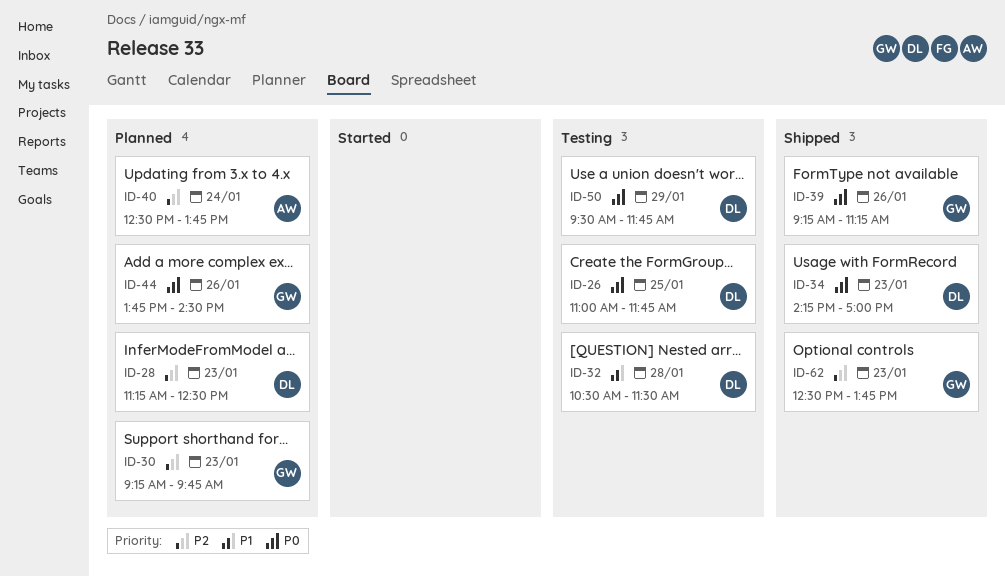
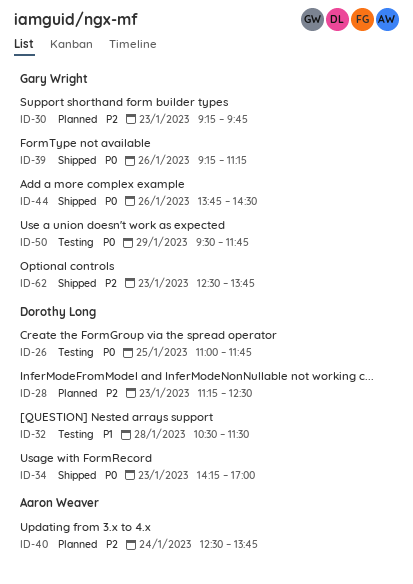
ID-44, status: Planned -> Shipped
ID-50, owner: Dorothy Long -> Gary Wright

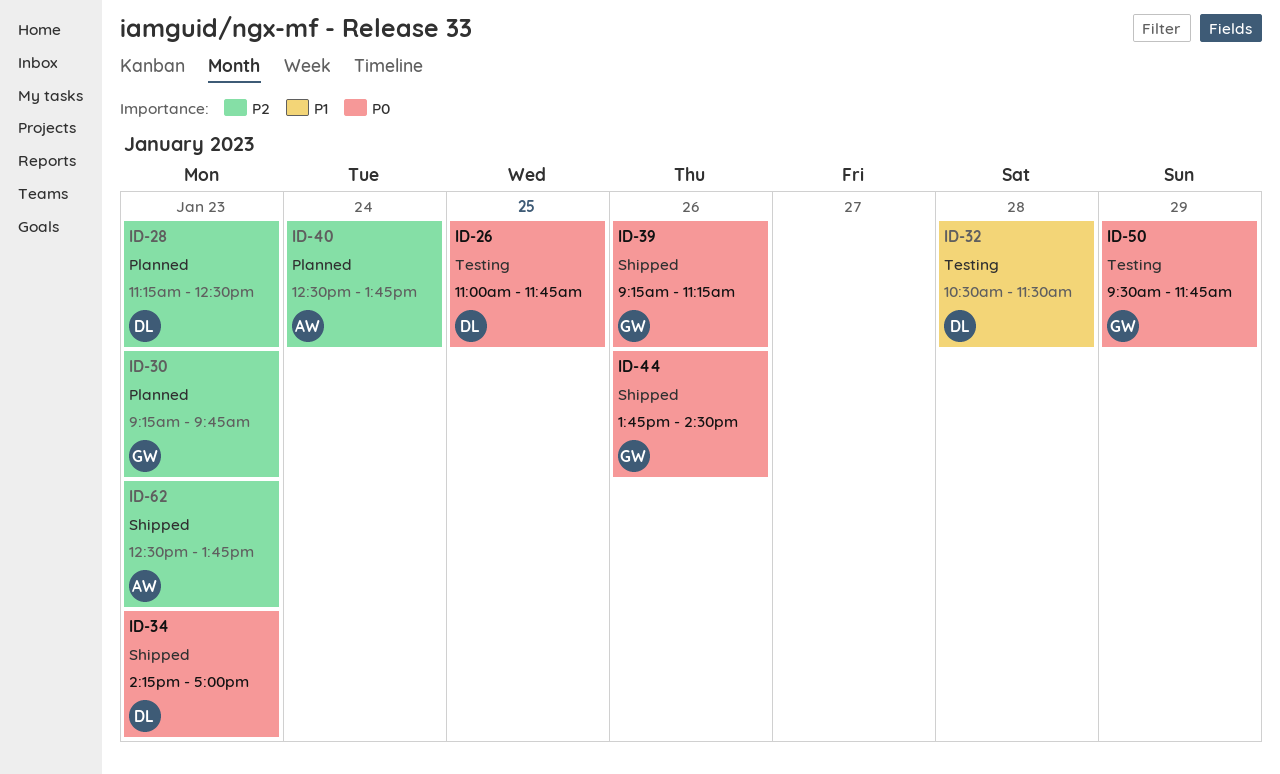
ID-62, owner: Gary Wright -> Aaron Weaver

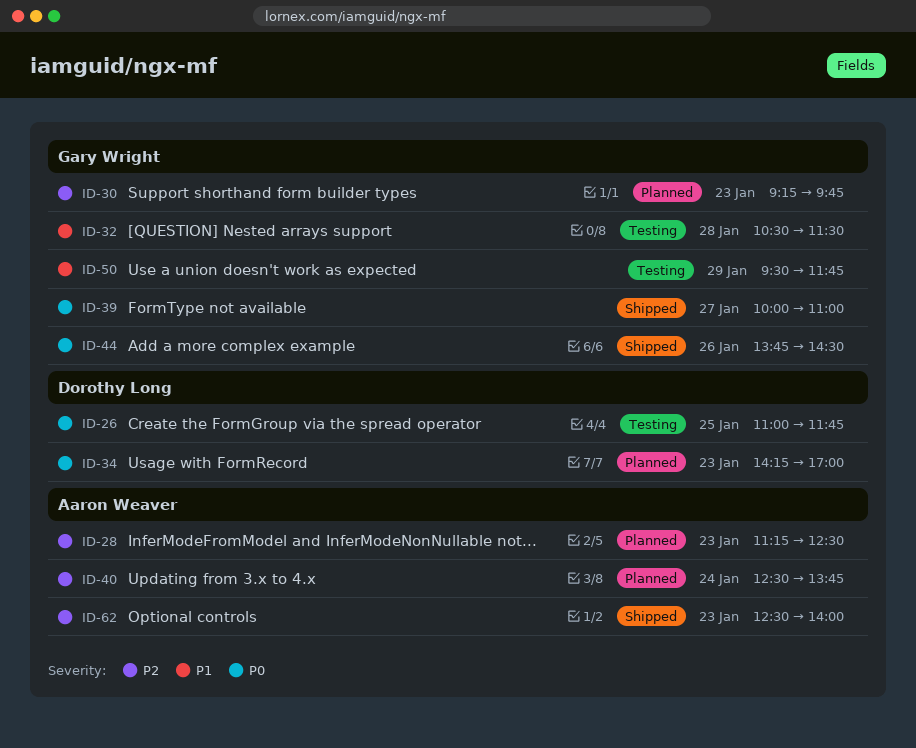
ID-28, owner: Dorothy Long -> Aaron Weaver
ID-32, owner: Dorothy Long -> Gary Wright
ID-34, status: Shipped -> Planned
ID-39, day: Jan 26 -> Jan 27
ID-39, begins: 09:15 -> 10:00
ID-39, ends: 11:15 -> 11:00
ID-50, priority: P0 -> P1
ID-62, ends: 13:45 -> 14:00

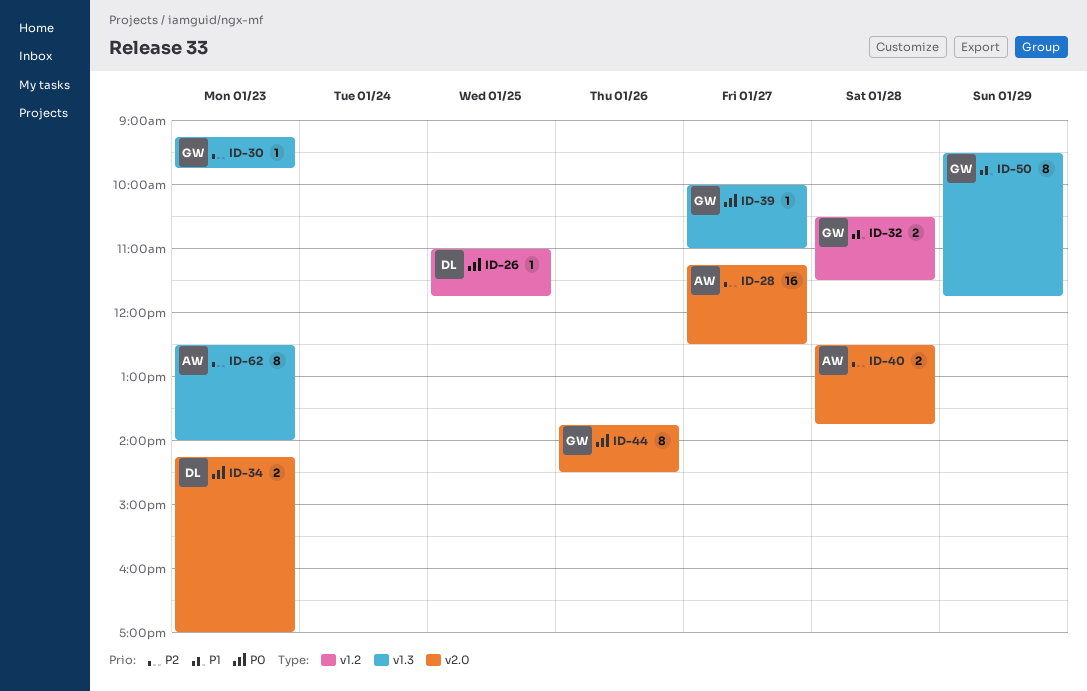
ID-28, day: Jan 23 -> Jan 27
ID-40, day: Jan 24 -> Jan 28

